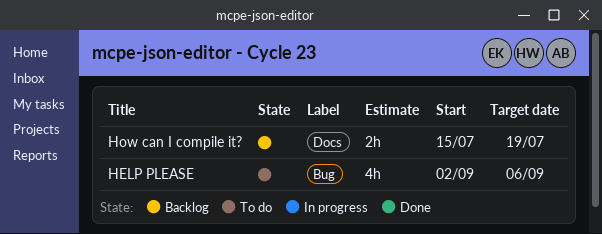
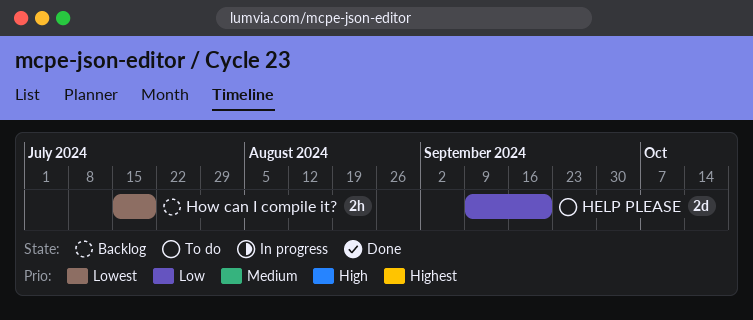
HELP PLEASE, estimate: 4h -> 2d
HELP PLEASE, start: Sep 2 -> Sep 9
HELP PLEASE, due: Sep 6 -> Sep 20

